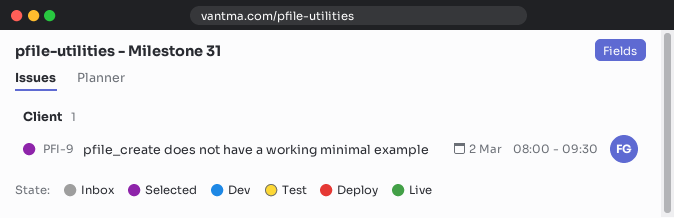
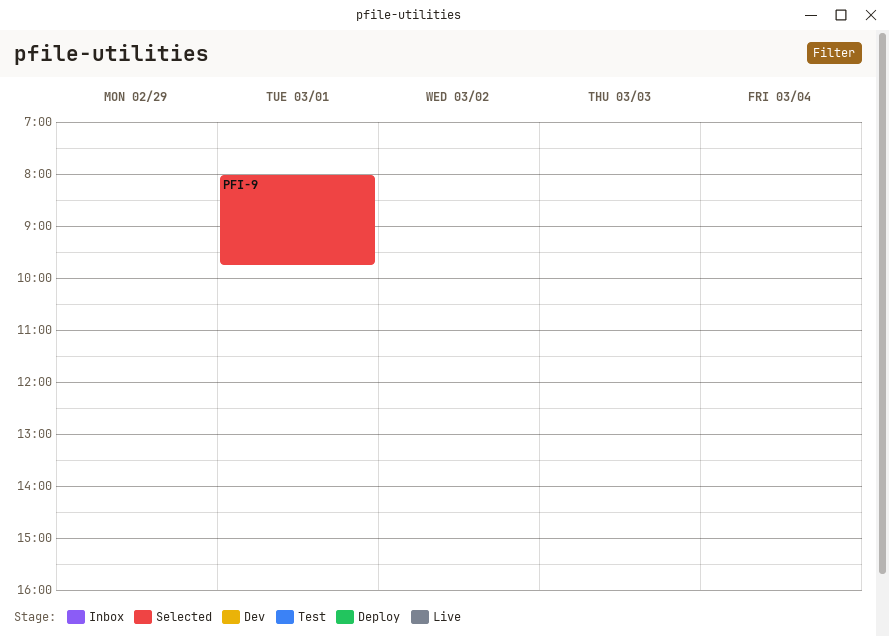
PFI-9, day: Mar 2 -> Mar 1
PFI-9, ends: 09:30 -> 09:45

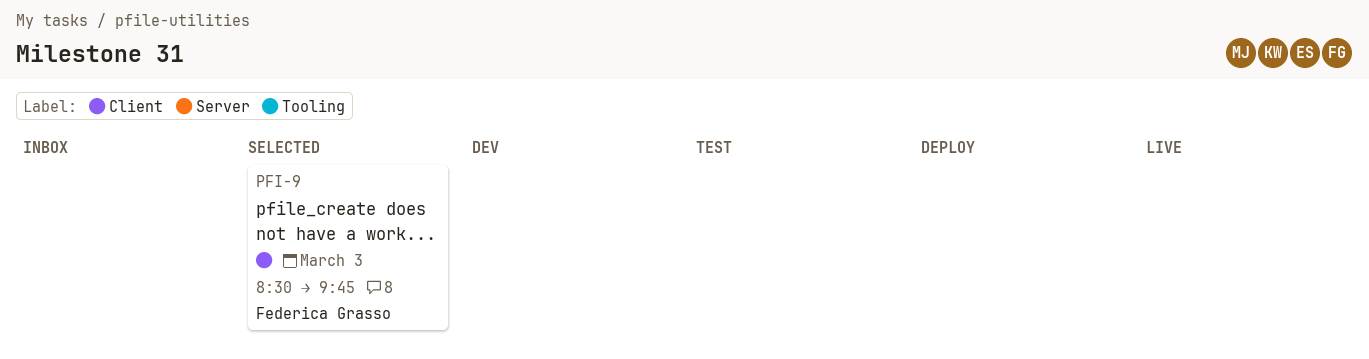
PFI-9, day: Mar 1 -> Mar 3
PFI-9, begins: 08:00 -> 08:30

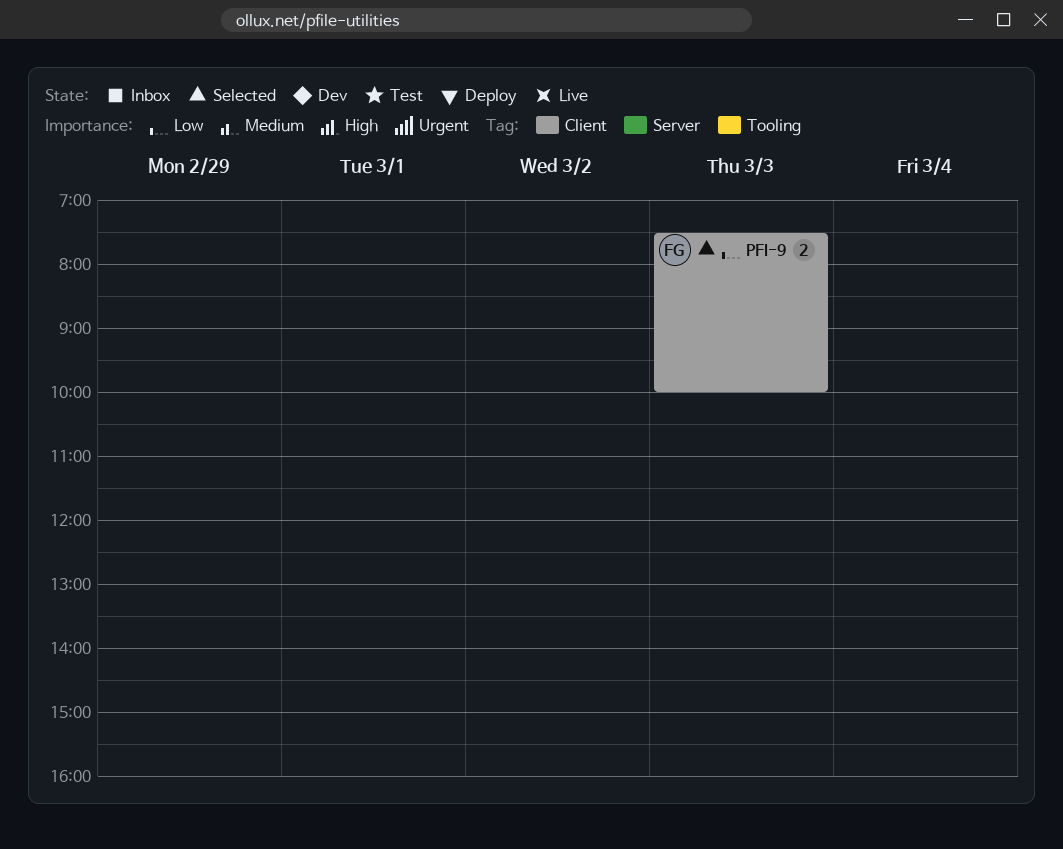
PFI-9, begins: 08:30 -> 07:30
PFI-9, ends: 09:45 -> 10:00

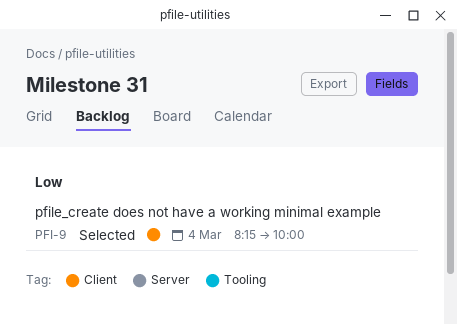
PFI-9, day: Mar 3 -> Mar 4
PFI-9, begins: 07:30 -> 08:15

